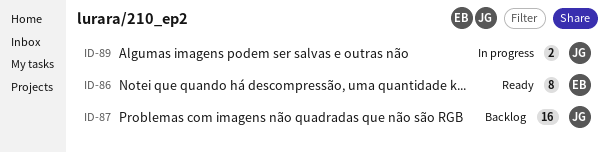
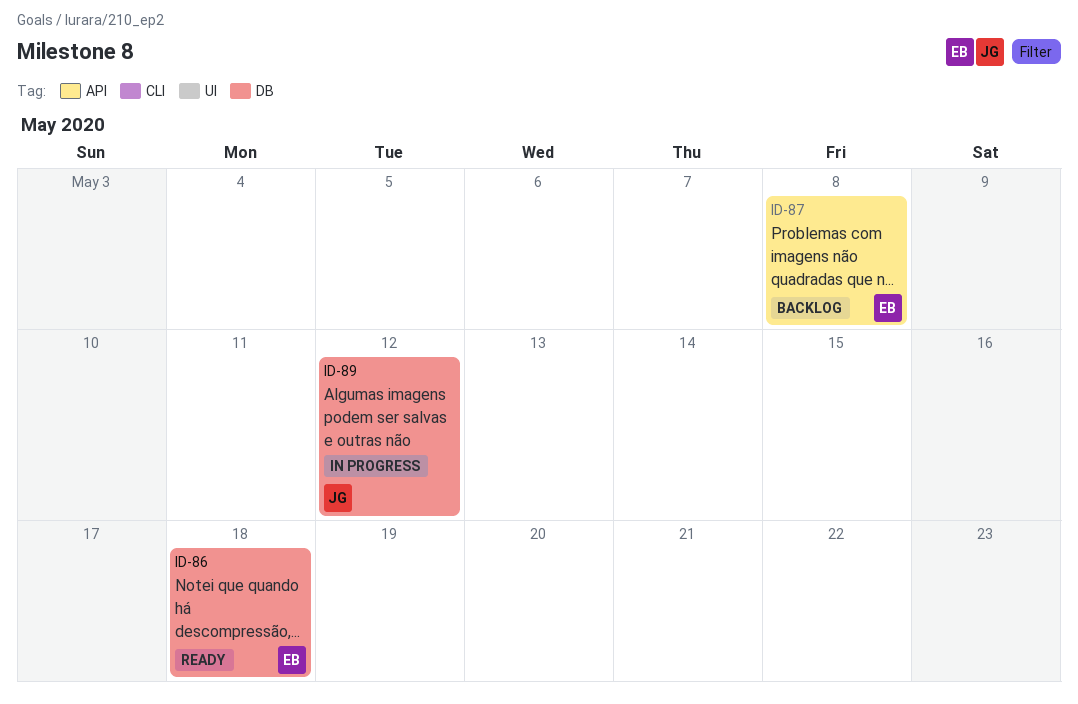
ID-87, owner: JG -> EB

